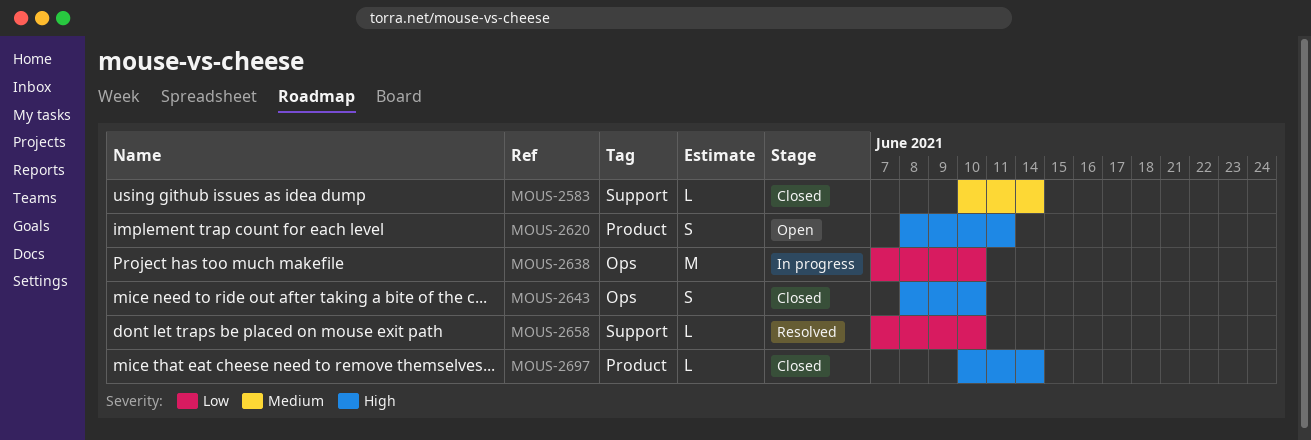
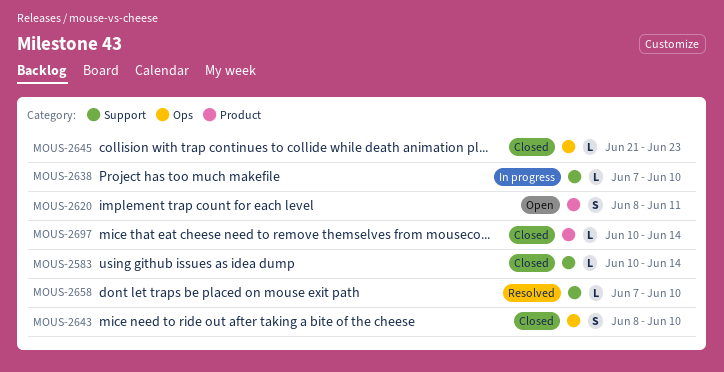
MOUS-2638, label: Ops -> Support
MOUS-2638, estimate: M -> L
MOUS-2645: none -> present

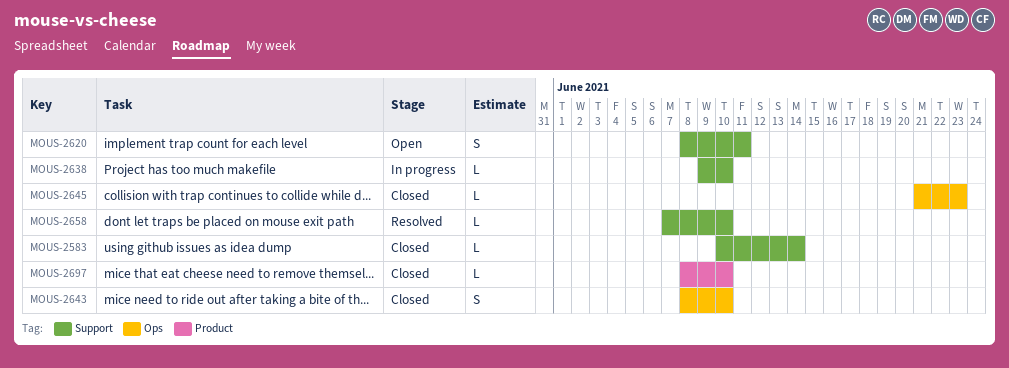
MOUS-2620, label: Product -> Support
MOUS-2638, start: Jun 7 -> Jun 9
MOUS-2697, start: Jun 10 -> Jun 8
MOUS-2697, due: Jun 14 -> Jun 10

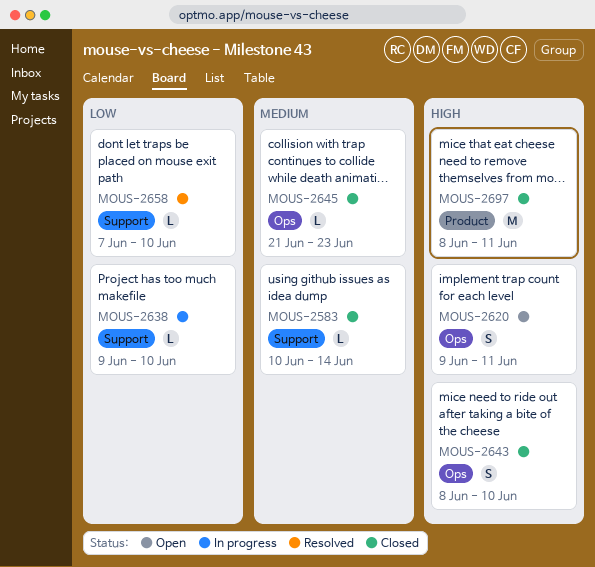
MOUS-2620, label: Support -> Ops
MOUS-2620, start: Jun 8 -> Jun 9
MOUS-2697, estimate: L -> M
MOUS-2697, due: Jun 10 -> Jun 11

